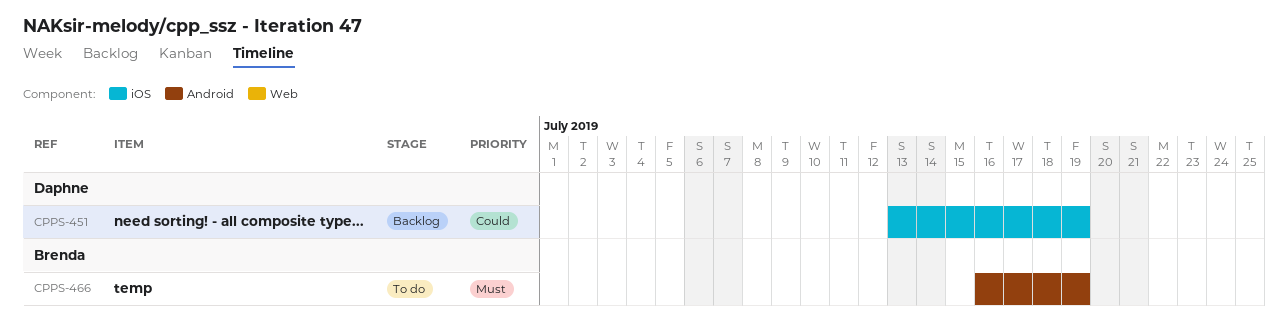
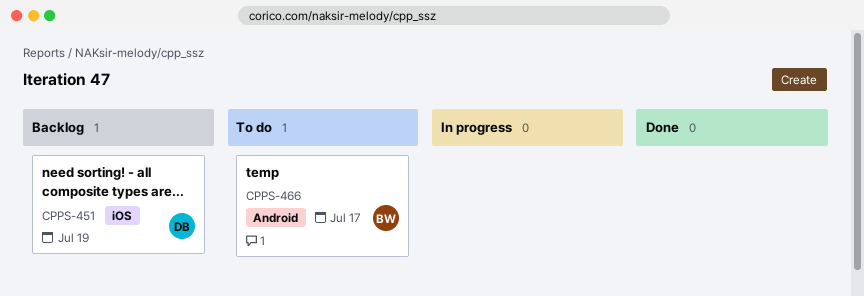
CPPS-466, due: Jul 19 -> Jul 17

